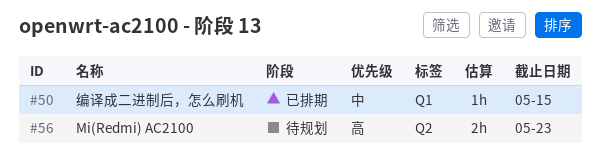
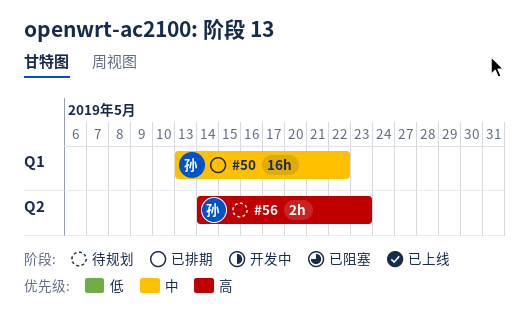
#50, estimate: 1h -> 16h
#50, due: May 15 -> May 22

